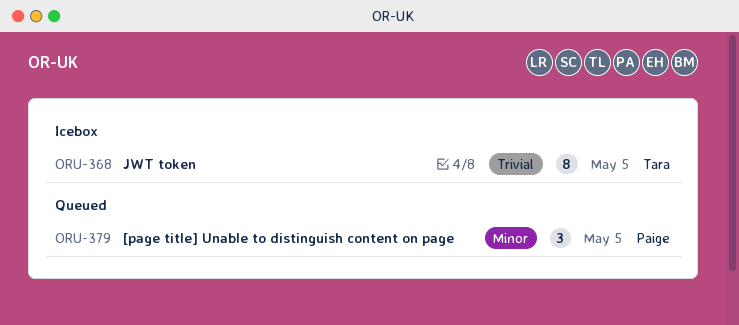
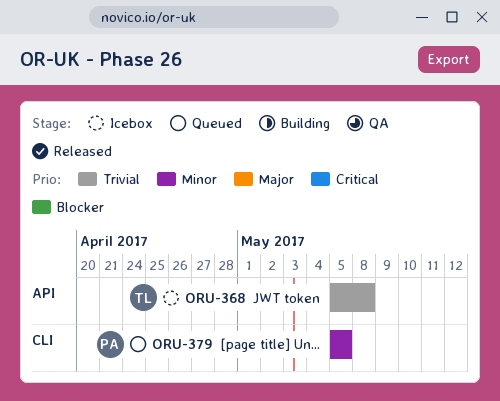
ORU-368, due: May 5 -> May 8

